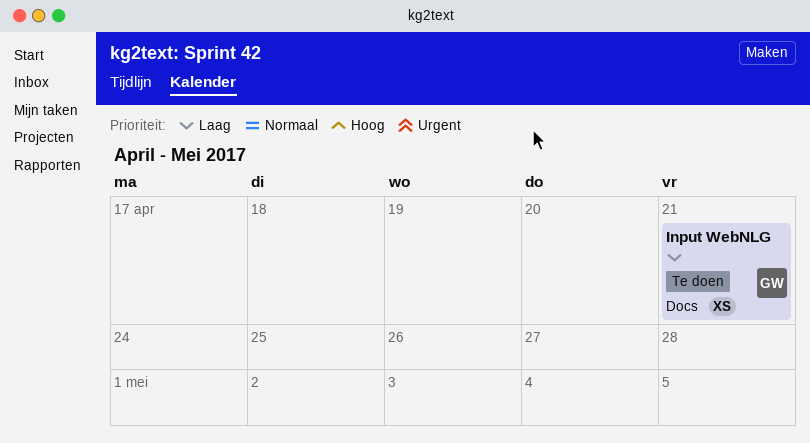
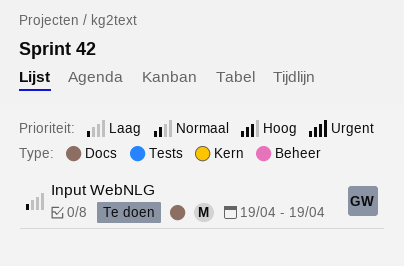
Input WebNLG, estimate: XS -> M
Input WebNLG, due: Apr 21 -> Apr 19

